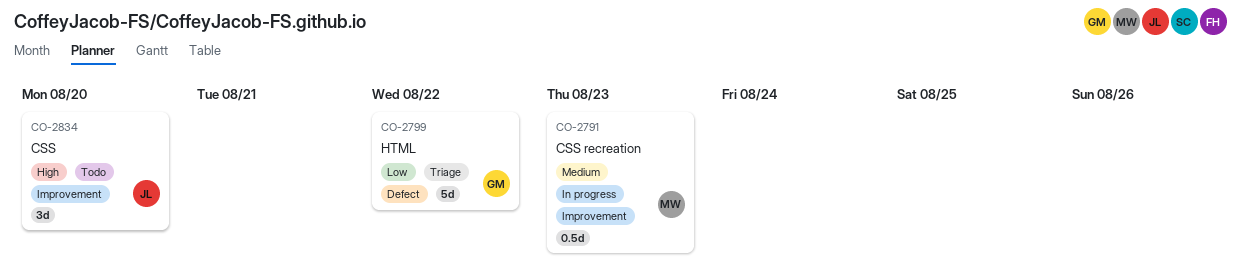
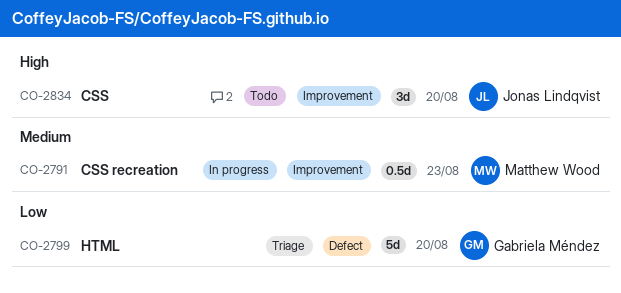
CO-2799, due: Aug 22 -> Aug 20

